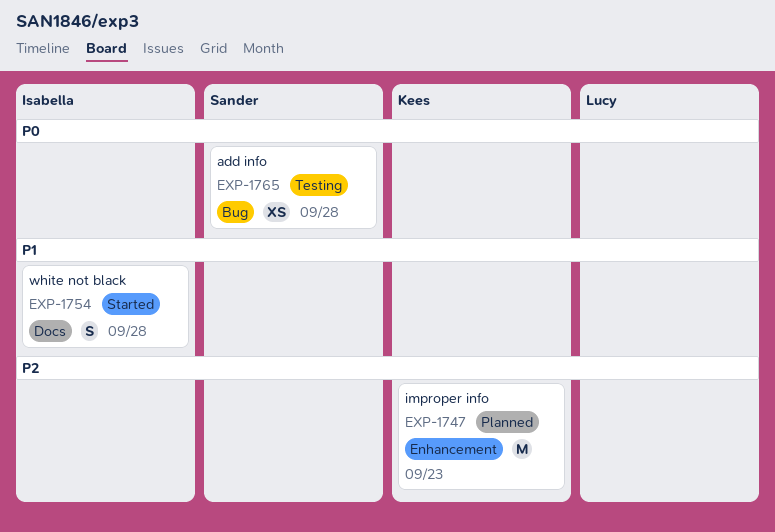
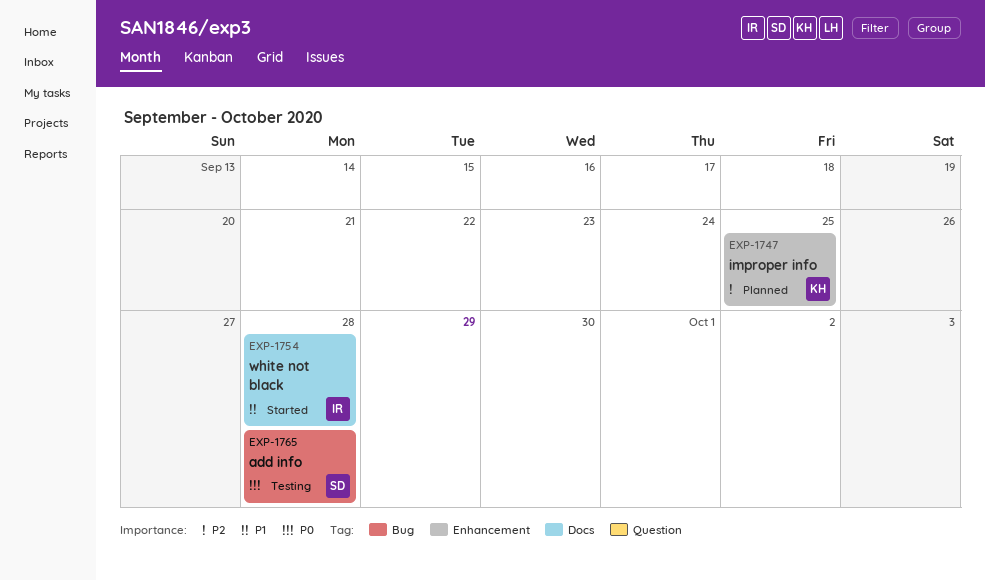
EXP-1747, due: Sep 23 -> Sep 25

